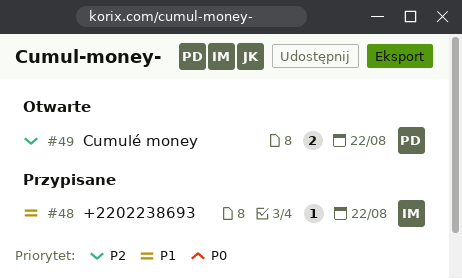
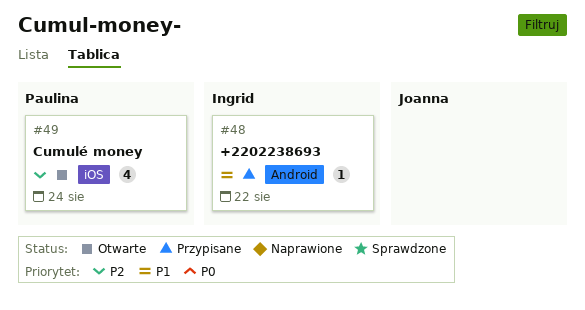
#49, estimate: 2 -> 4
#49, due: Aug 22 -> Aug 24

